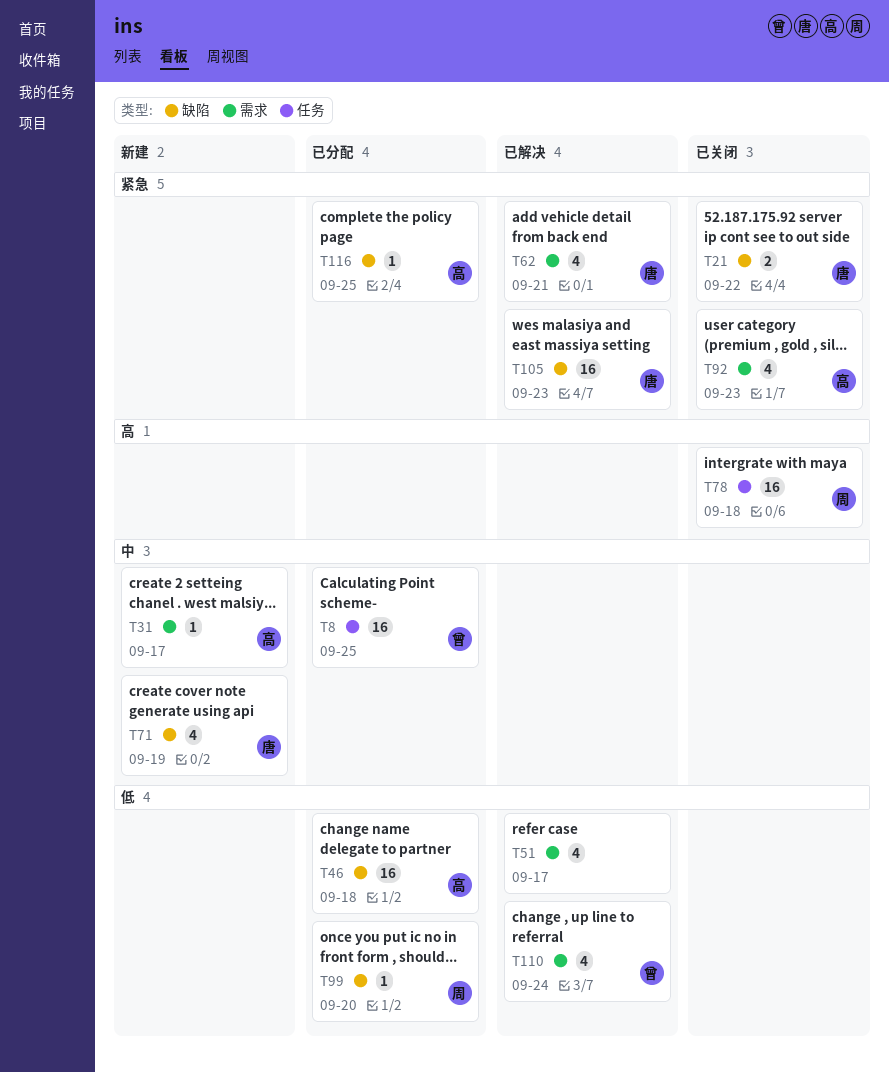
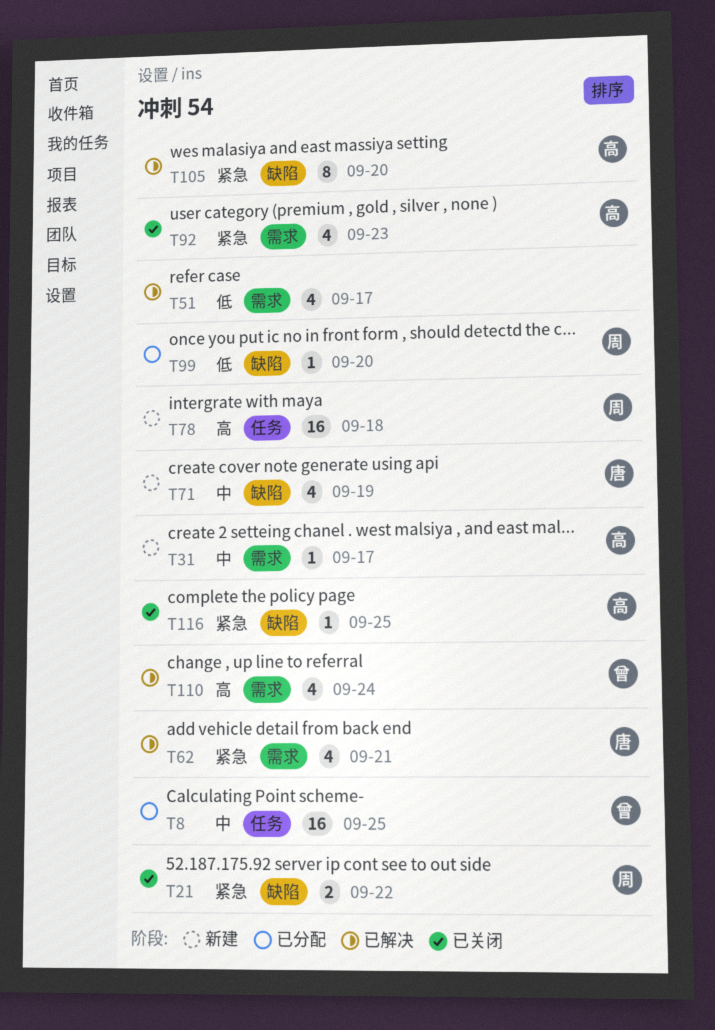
T21, owner: 唐 -> 周
T46: present -> none
T78, status: 已关闭 -> 新建
T105, owner: 唐 -> 高
T105, estimate: 16 -> 8
T105, due: Sep 23 -> Sep 20
T110, priority: 低 -> 高
T116, status: 已分配 -> 已关闭

